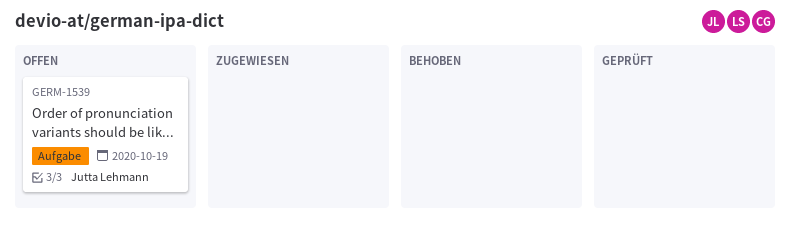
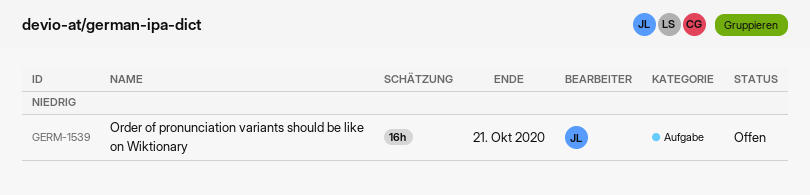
GERM-1539, due: Oct 19 -> Oct 21

